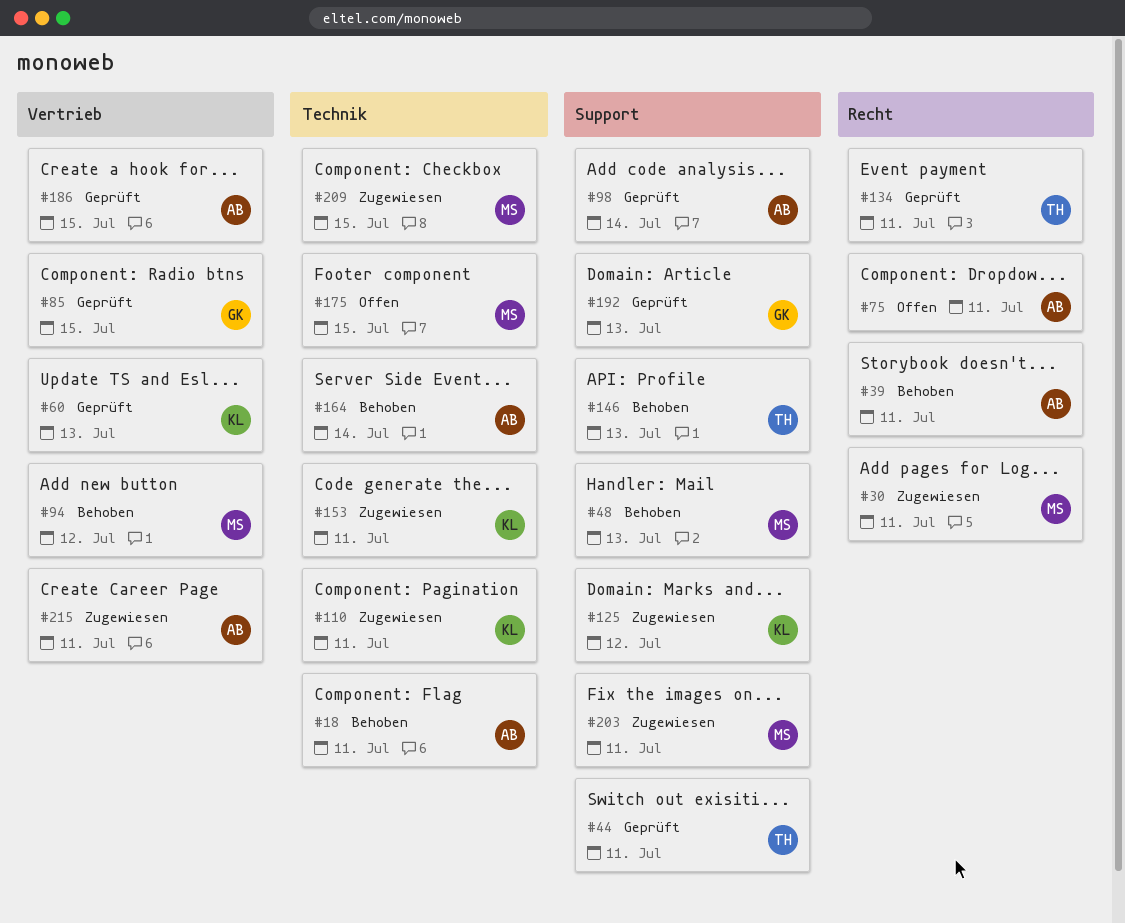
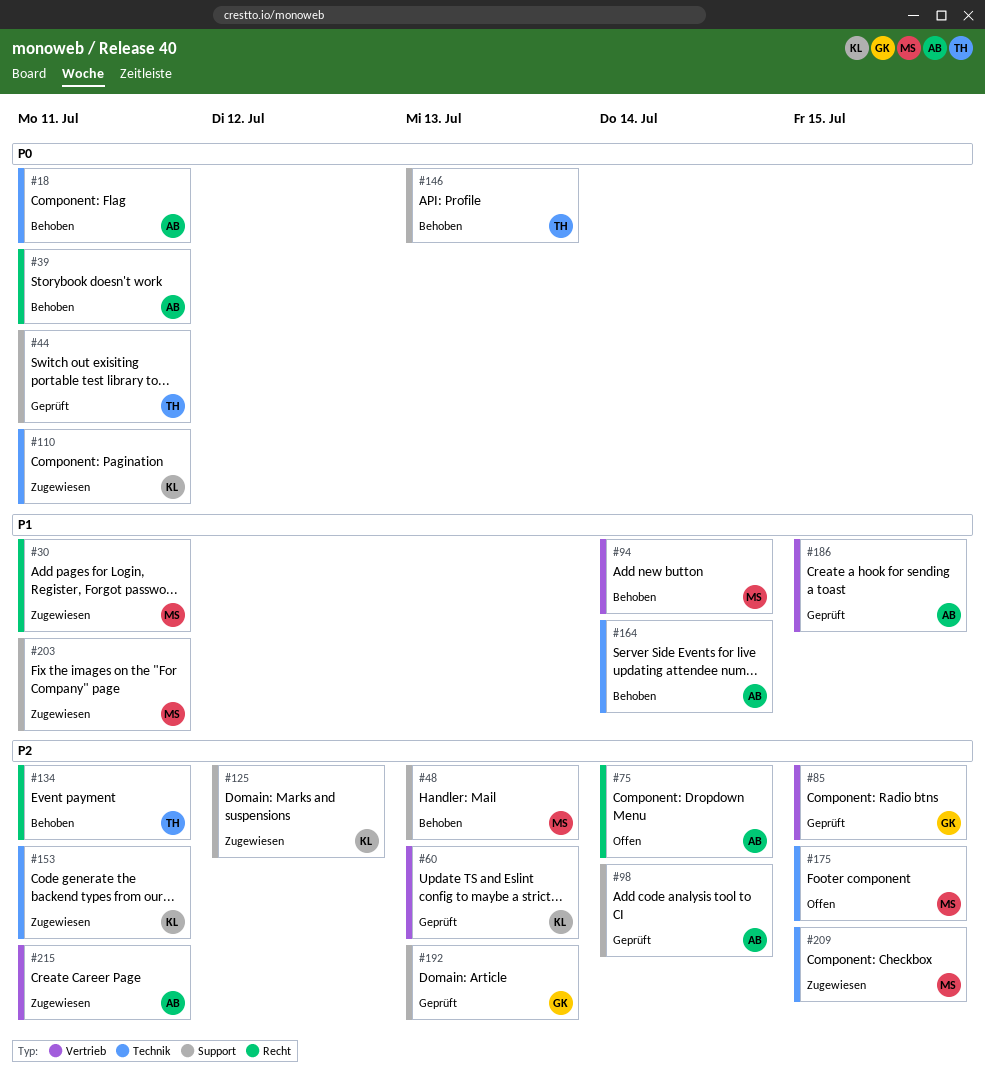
#75, due: Jul 11 -> Jul 14
#94, due: Jul 12 -> Jul 14
#134, status: Geprüft -> Behoben

